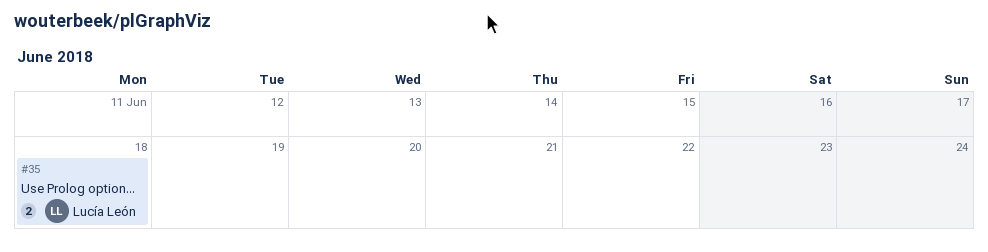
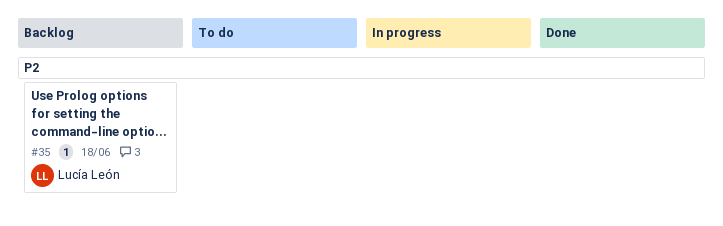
#35, estimate: 2 -> 1

